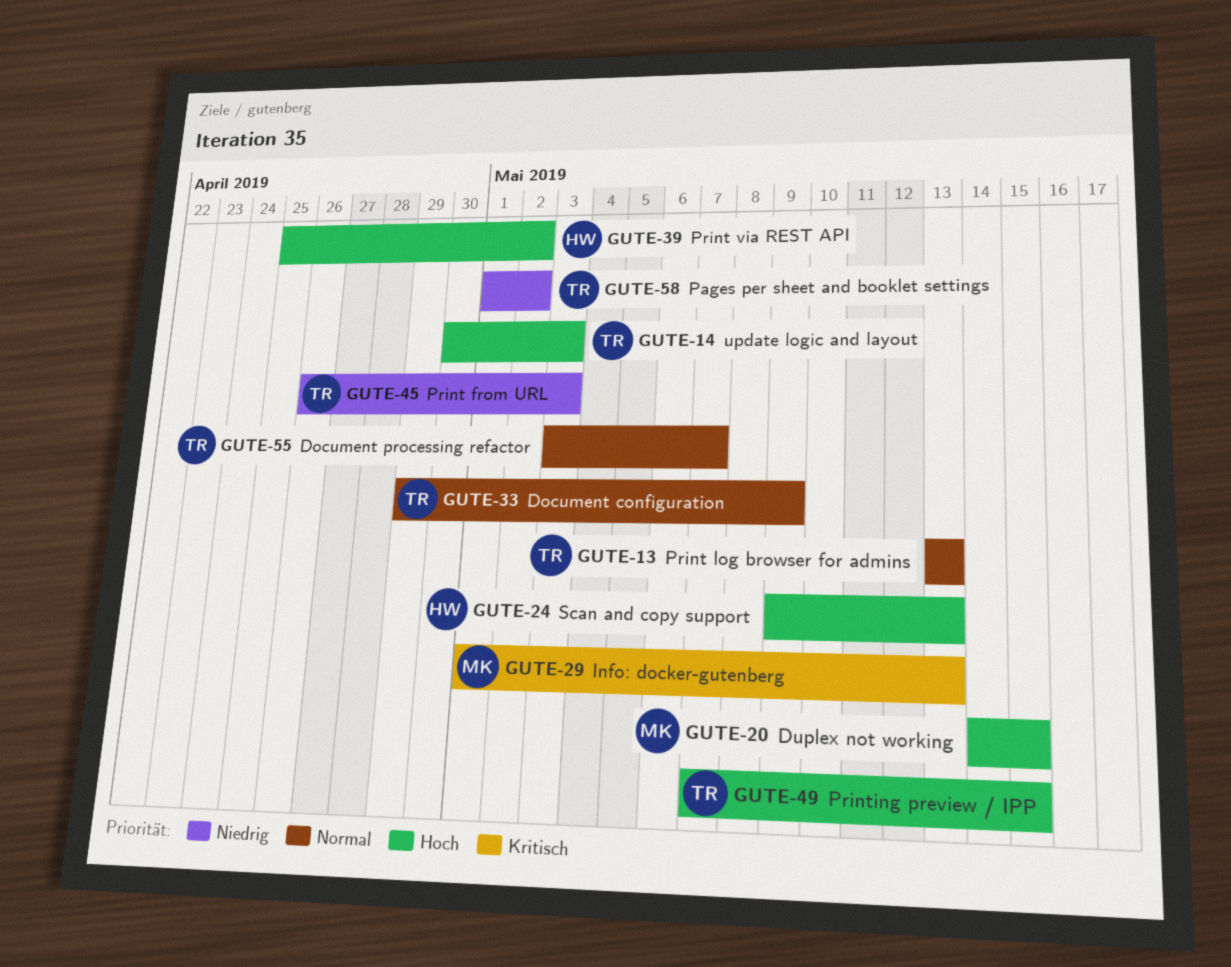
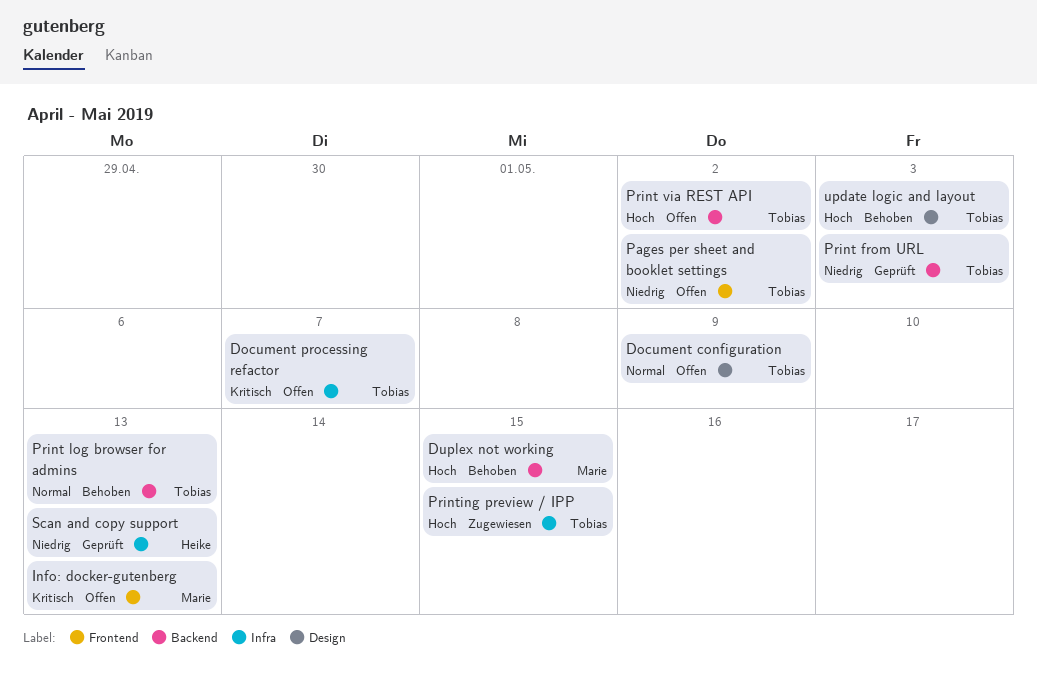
Document processing refactor, priority: Normal -> Kritisch
Print via REST API, owner: Heike -> Tobias
Scan and copy support, priority: Hoch -> Niedrig

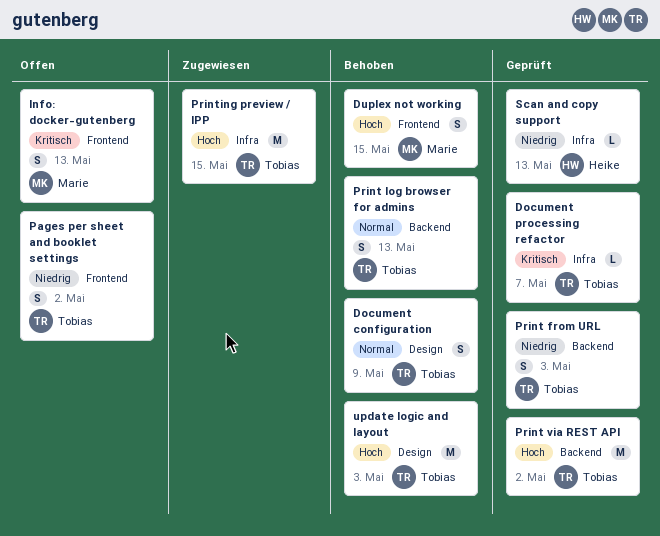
Document configuration, status: Offen -> Behoben
Document processing refactor, status: Offen -> Geprüft
Duplex not working, label: Backend -> Frontend
Print via REST API, status: Offen -> Geprüft

